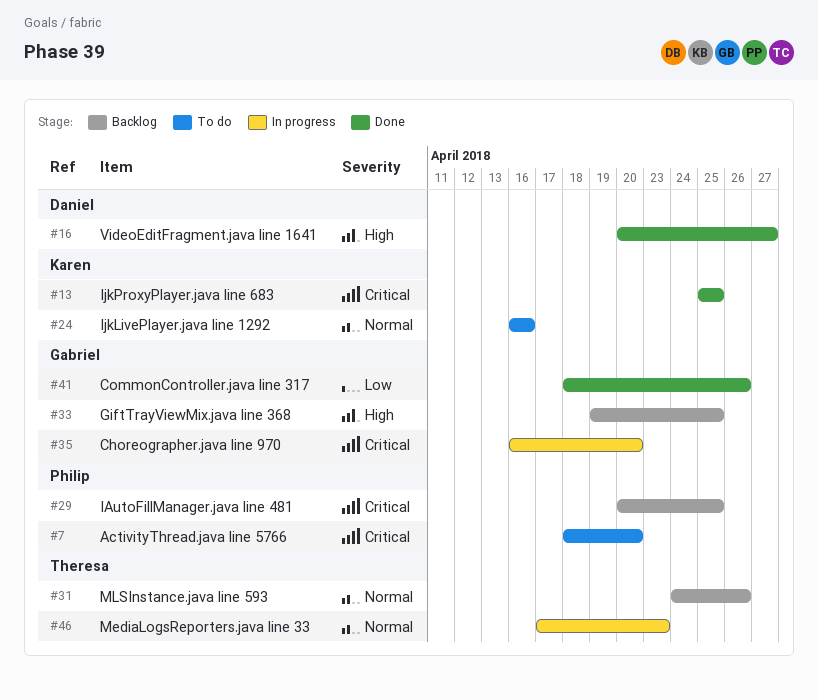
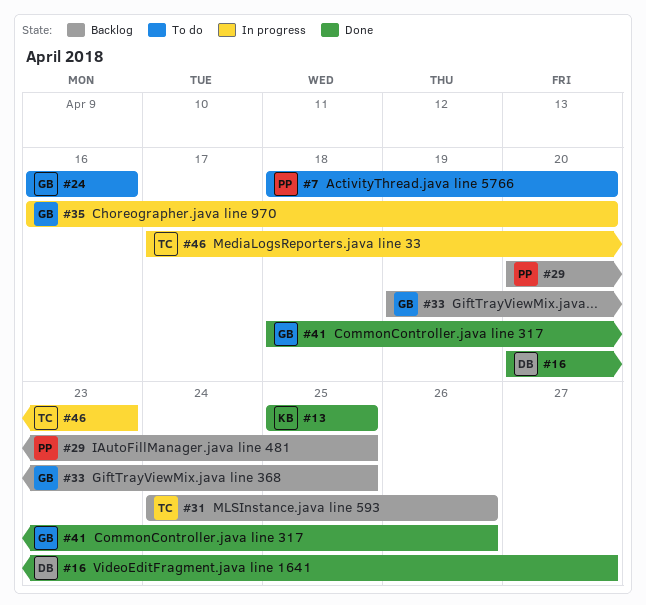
#24, owner: Karen -> Gabriel

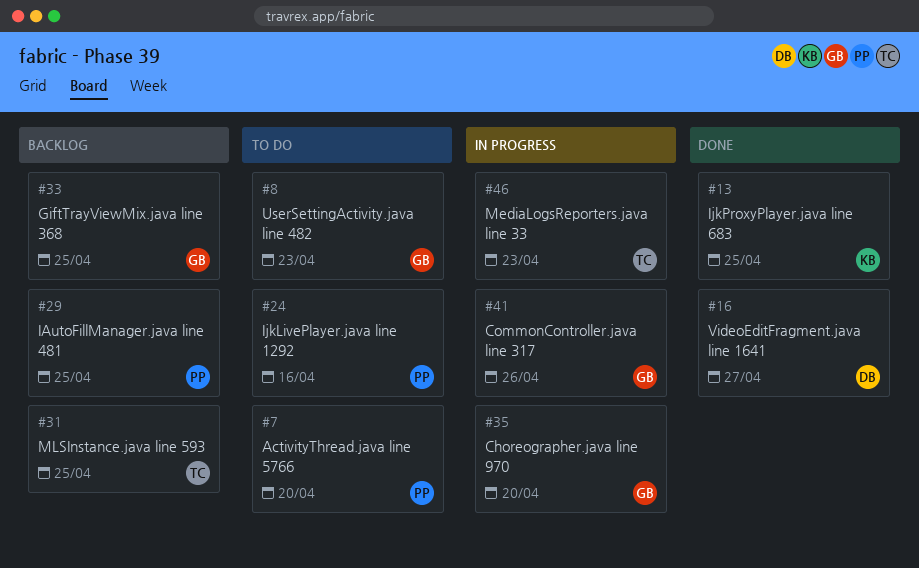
#8: none -> present
#24, owner: GB -> PP
#31, due: Apr 26 -> Apr 25
#41, status: Done -> In progress

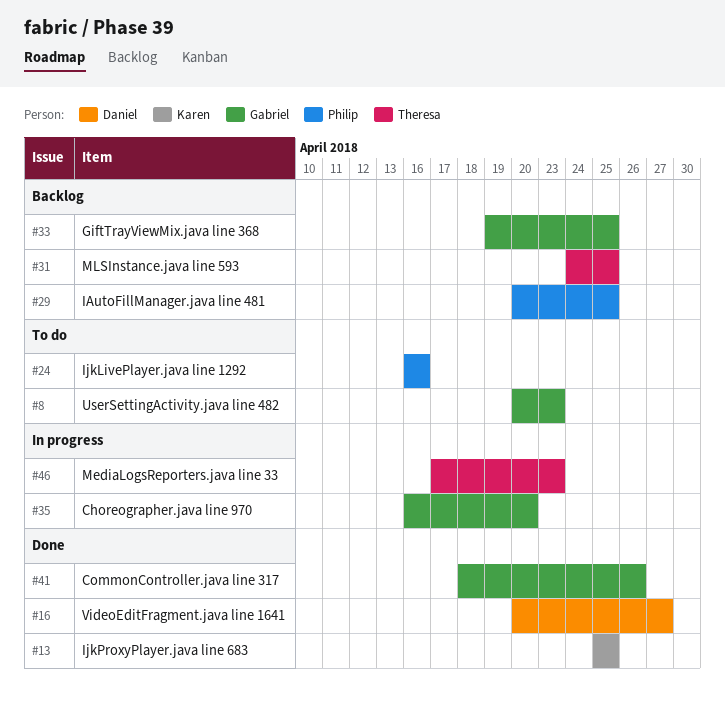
#7: present -> none
#41, status: In progress -> Done

